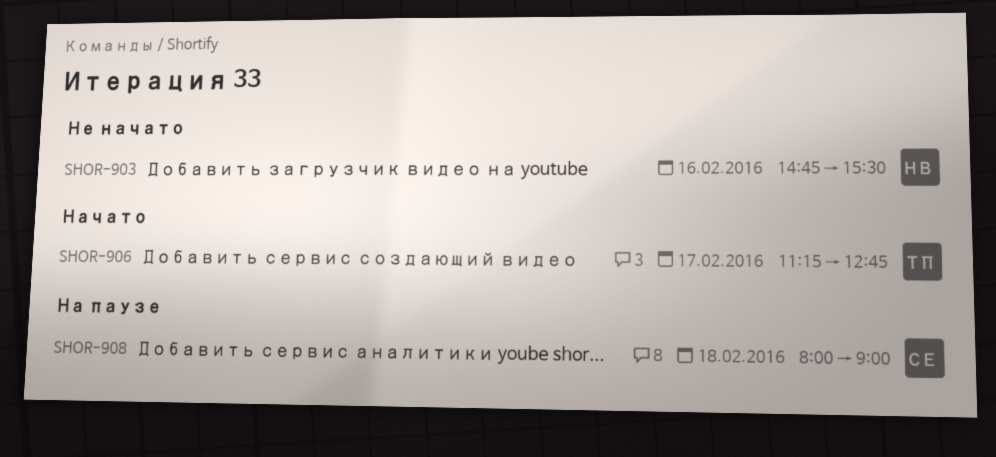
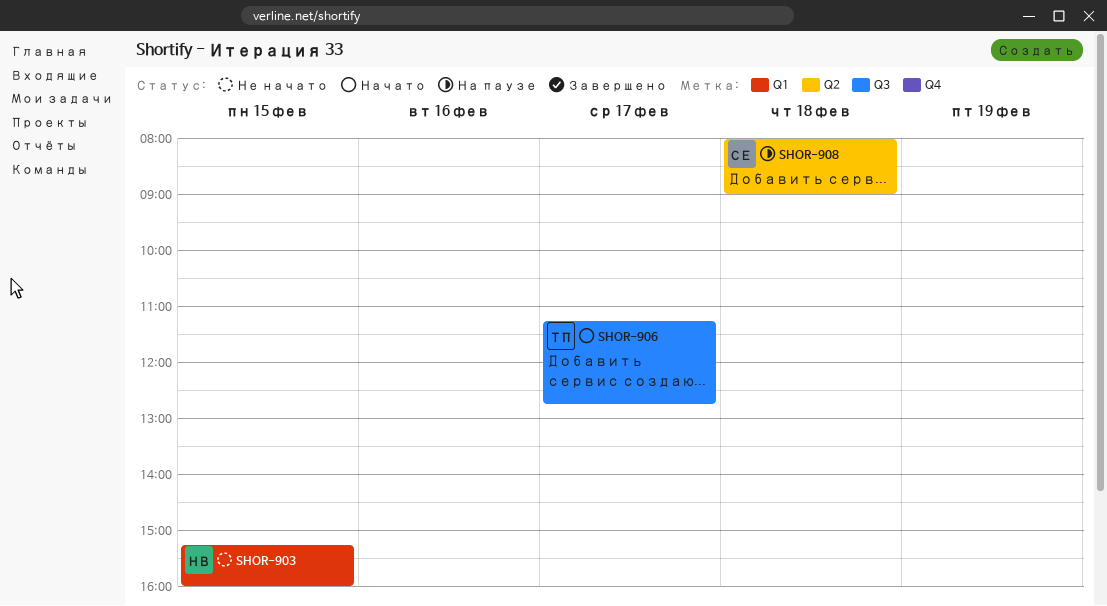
SHOR-903, day: Feb 16 -> Feb 15
SHOR-903, begins: 14:45 -> 15:15
SHOR-903, ends: 15:30 -> 16:00

